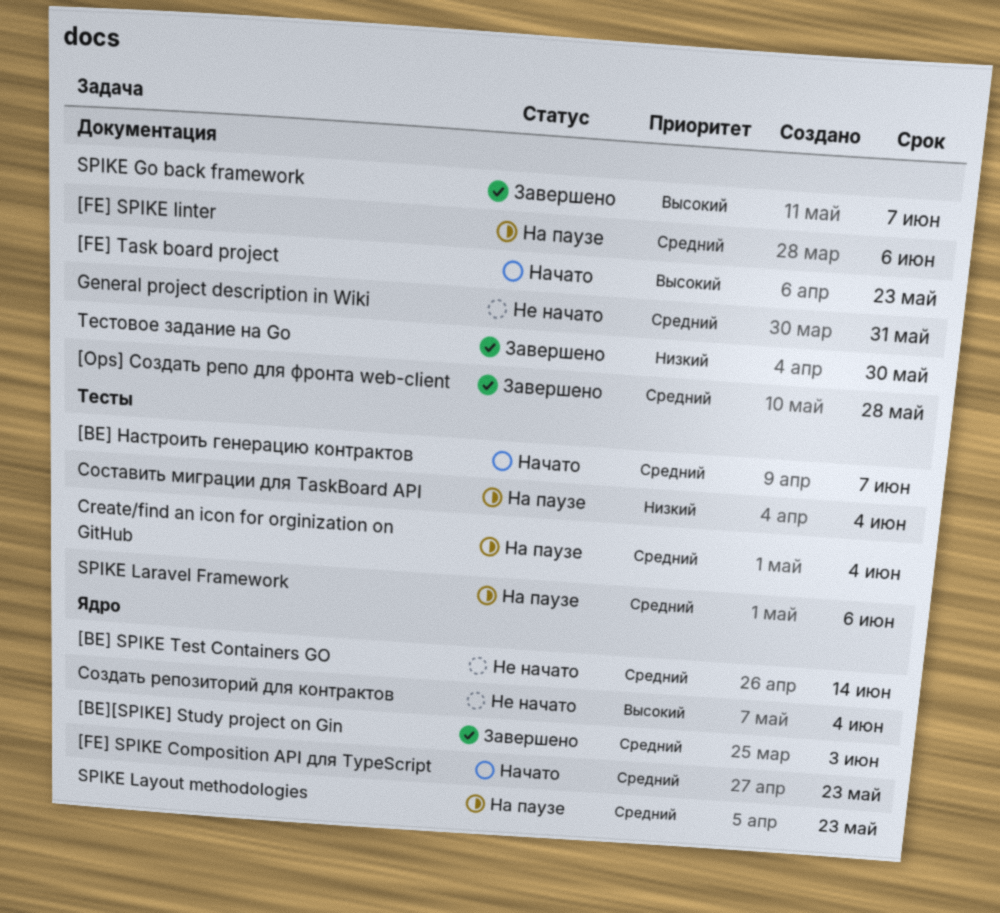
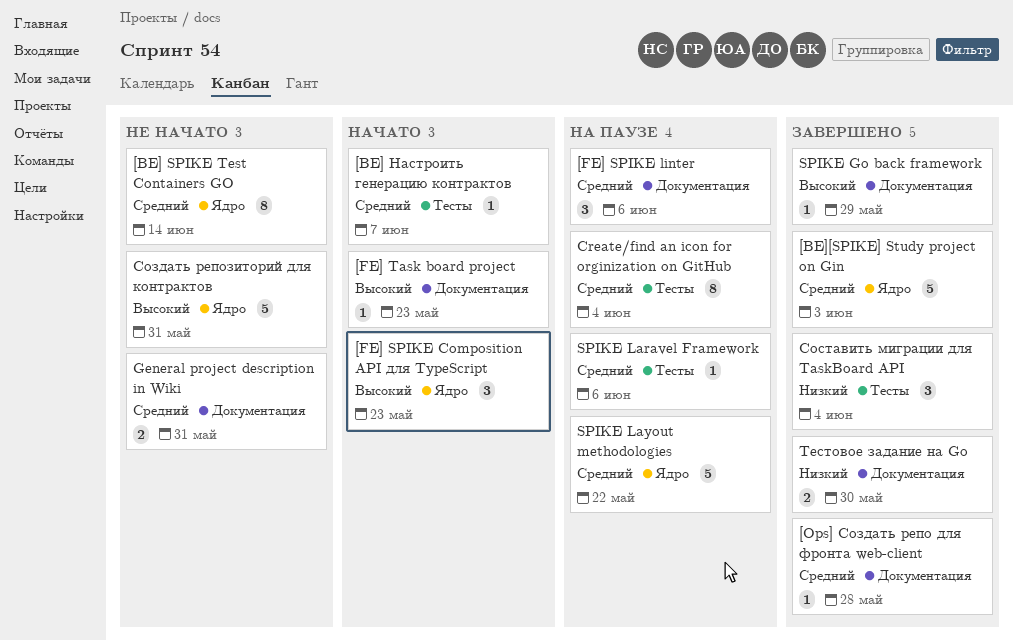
[FE] SPIKE Composition API для TypeScript, priority: Средний -> Высокий
SPIKE Go back framework, due: Jun 7 -> May 29
SPIKE Layout methodologies, due: May 23 -> May 22
Создать репозиторий для контрактов, due: Jun 4 -> May 31
Составить миграции для TaskBoard API, status: На паузе -> Завершено

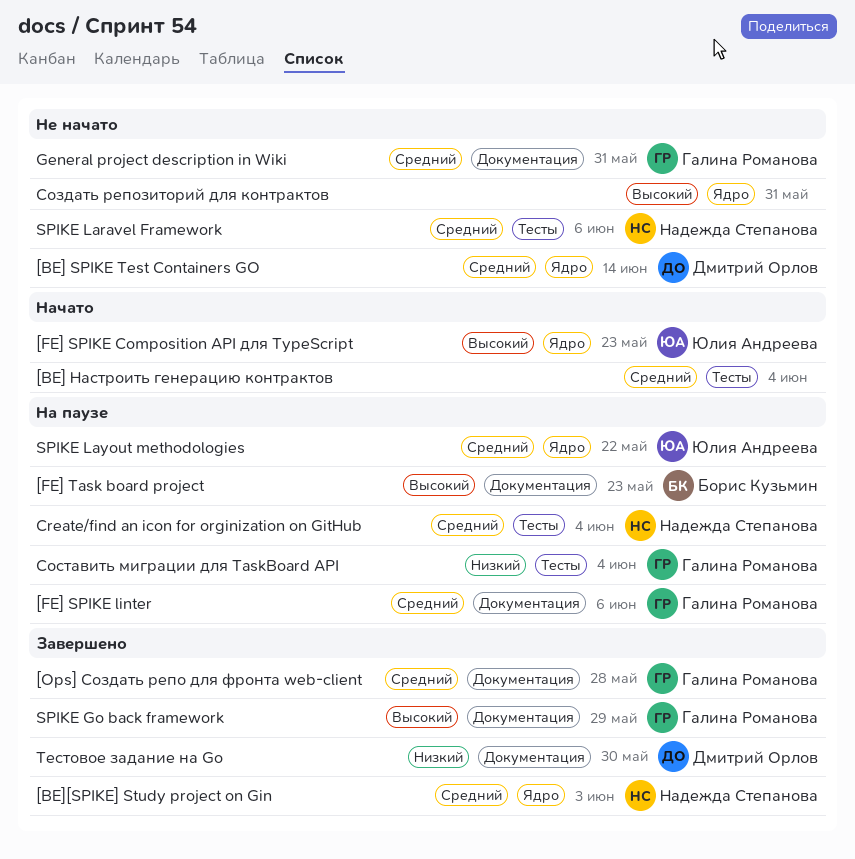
[BE] Настроить генерацию контрактов, due: Jun 7 -> Jun 4
[FE] Task board project, status: Начато -> На паузе
SPIKE Laravel Framework, status: На паузе -> Не начато
Составить миграции для TaskBoard API, status: Завершено -> На паузе

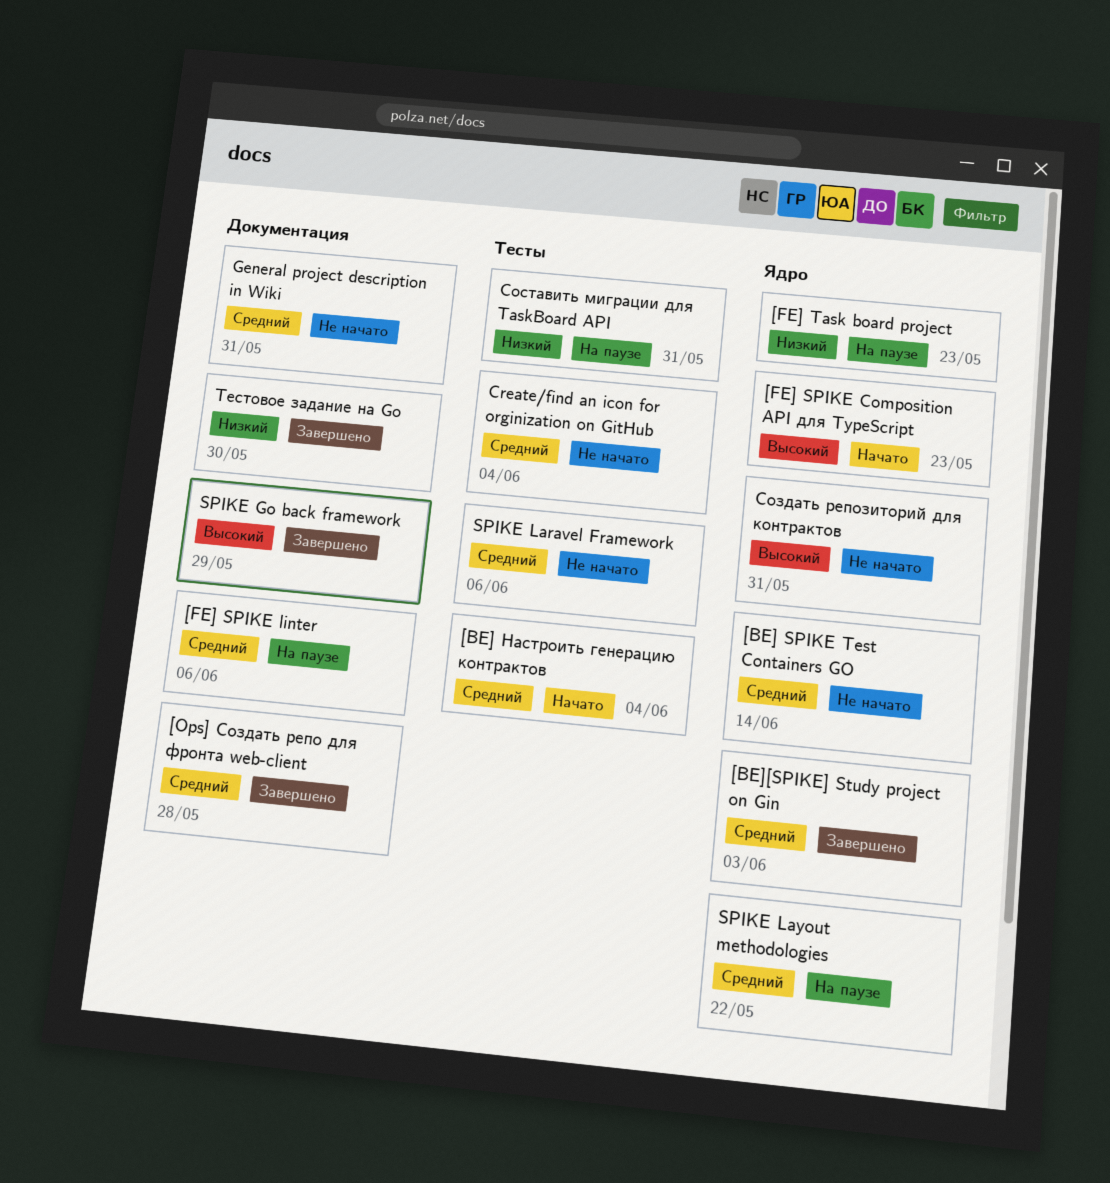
[FE] Task board project, priority: Высокий -> Низкий
[FE] Task board project, label: Документация -> Ядро
Create/find an icon for orginization on GitHub, status: На паузе -> Не начато
Составить миграции для TaskBoard API, due: Jun 4 -> May 31

